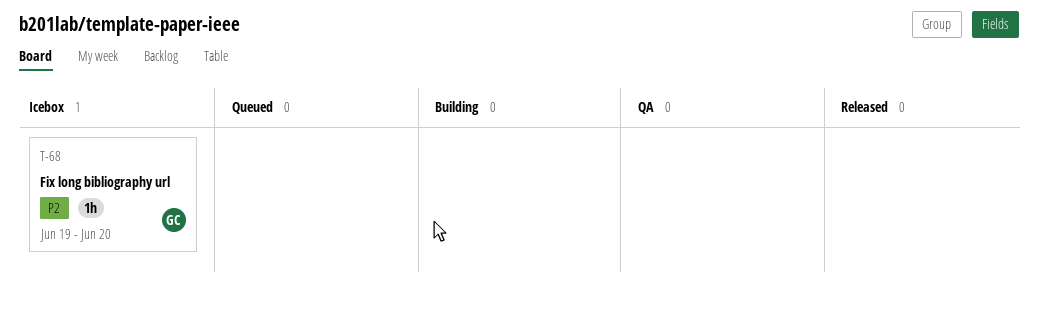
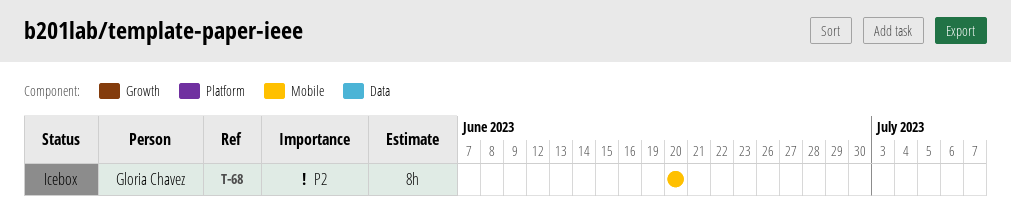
T-68, estimate: 1h -> 8h
T-68, start: Jun 19 -> Jun 20

